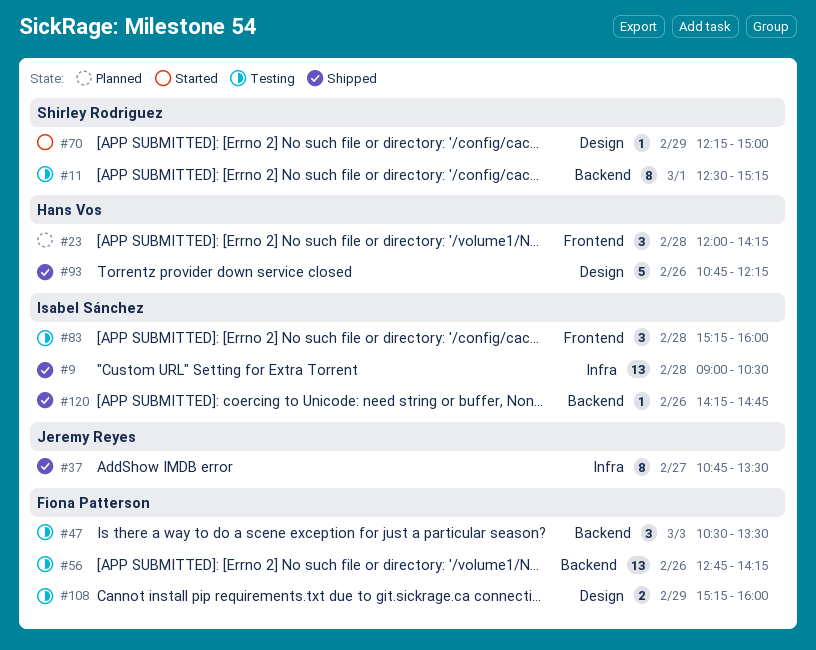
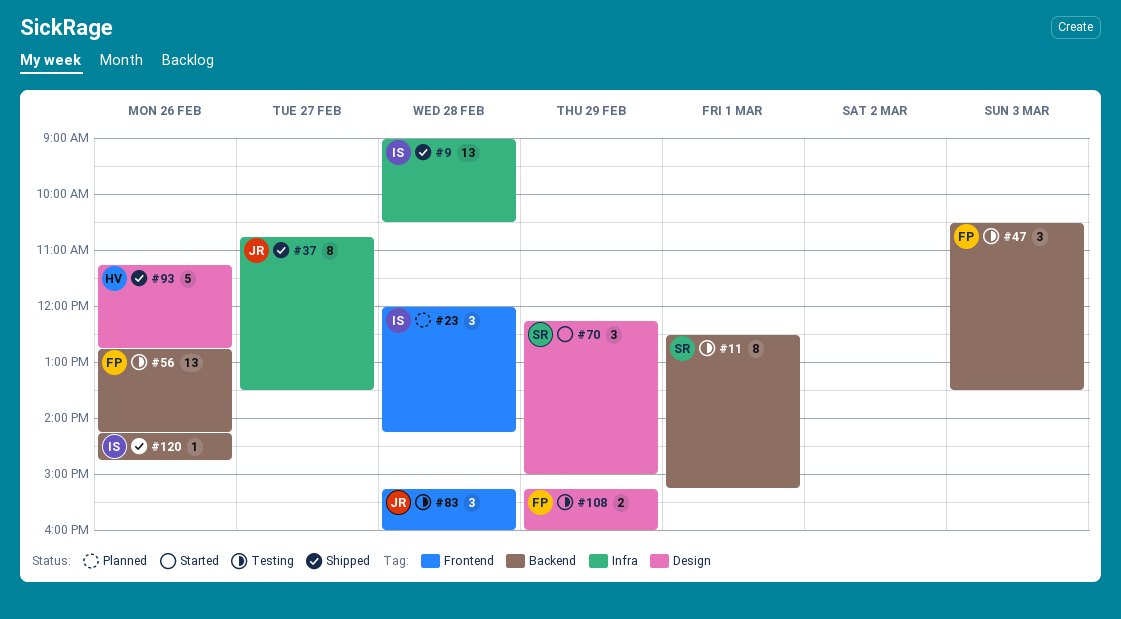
#23, owner: Hans Vos -> Isabel Sánchez
#70, estimate: 1 -> 3
#83, owner: Isabel Sánchez -> Jeremy Reyes
#93, begins: 10:45 -> 11:15
#93, ends: 12:15 -> 12:45

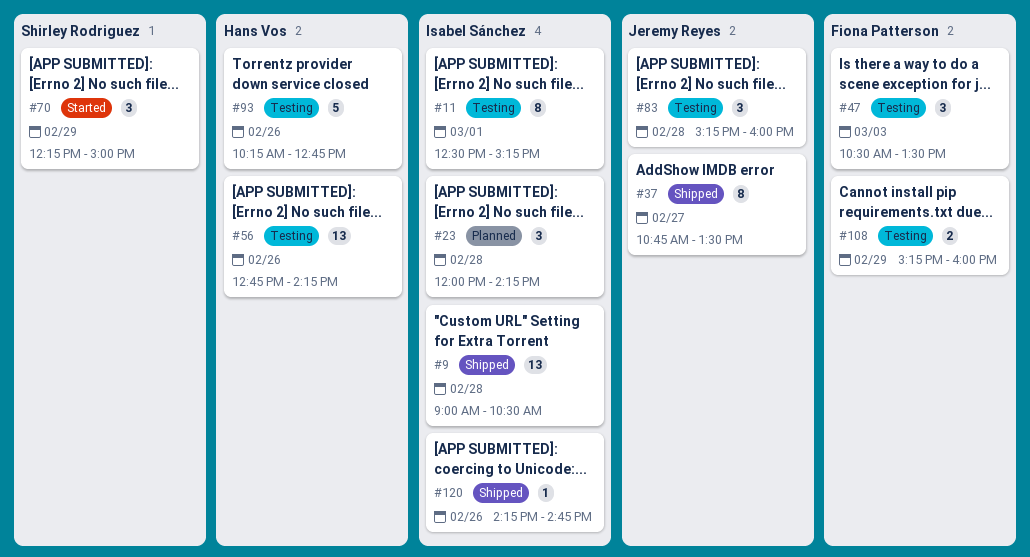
#11, owner: Shirley Rodriguez -> Isabel Sánchez
#56, owner: Fiona Patterson -> Hans Vos
#93, status: Shipped -> Testing
#93, begins: 11:15 -> 10:15

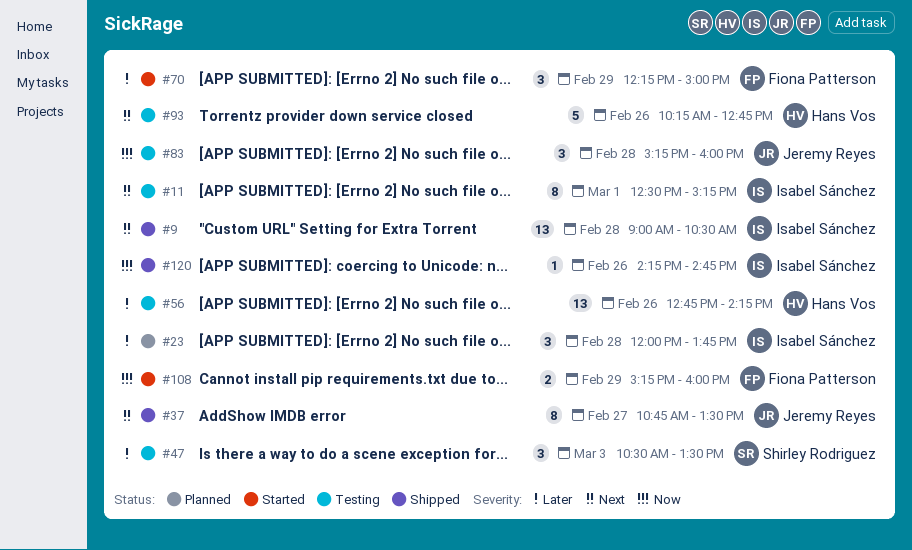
#23, ends: 14:15 -> 13:45
#47, owner: Fiona Patterson -> Shirley Rodriguez
#70, owner: Shirley Rodriguez -> Fiona Patterson
#108, status: Testing -> Started

